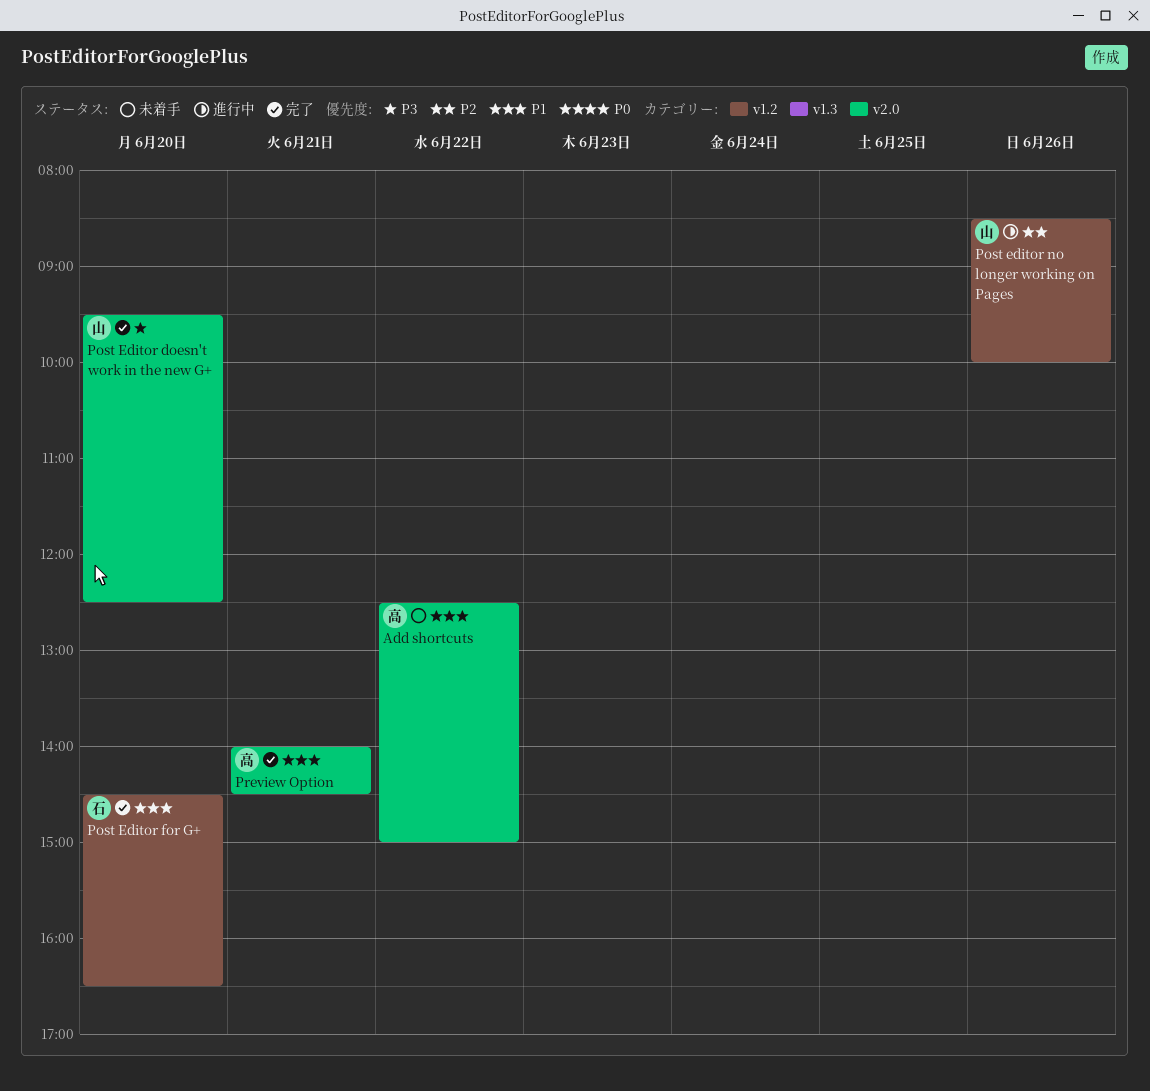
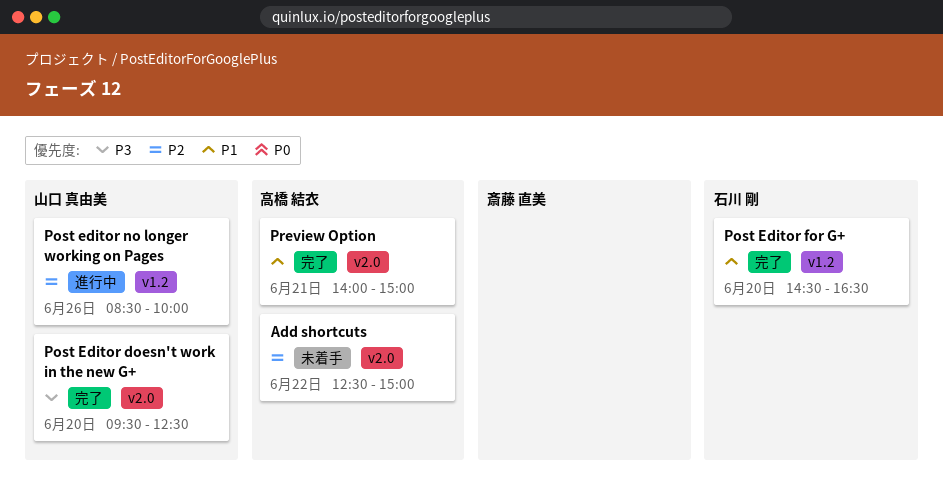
Add shortcuts, priority: P1 -> P2
Preview Option, ends: 14:30 -> 15:00

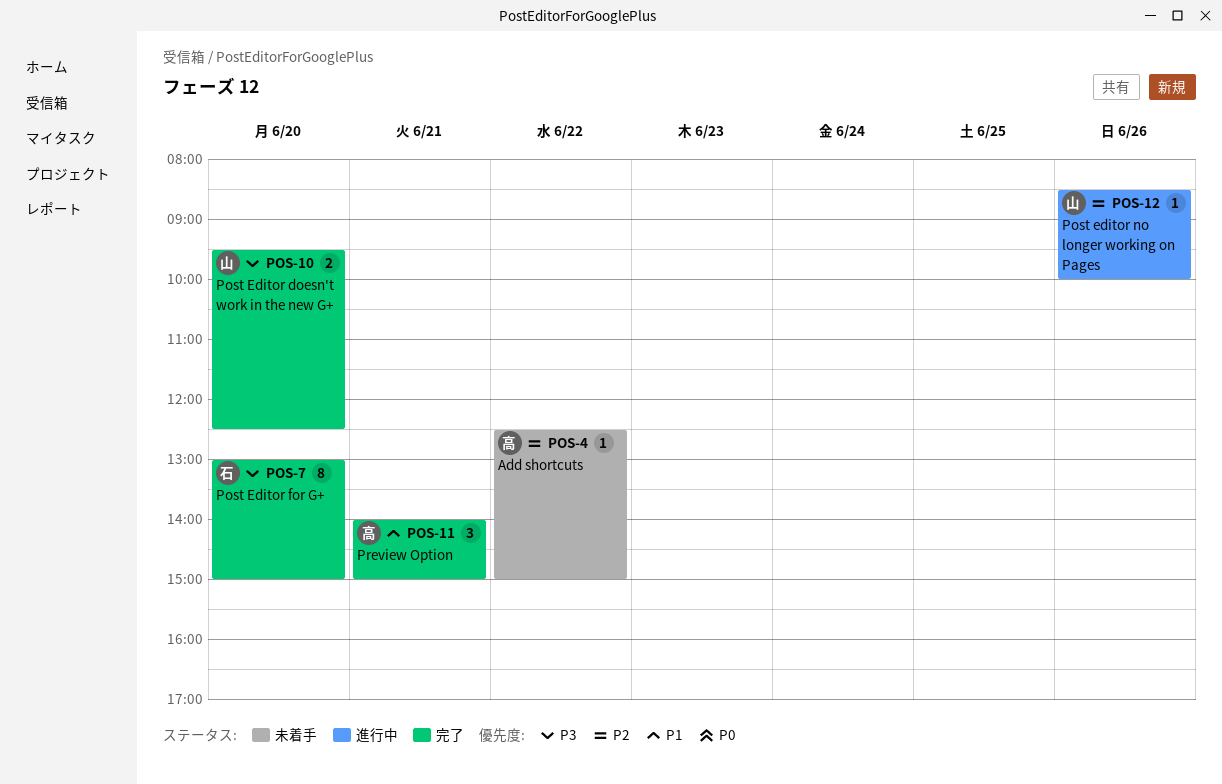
Post Editor for G+, priority: P1 -> P3
Post Editor for G+, begins: 14:30 -> 13:00
Post Editor for G+, ends: 16:30 -> 15:00

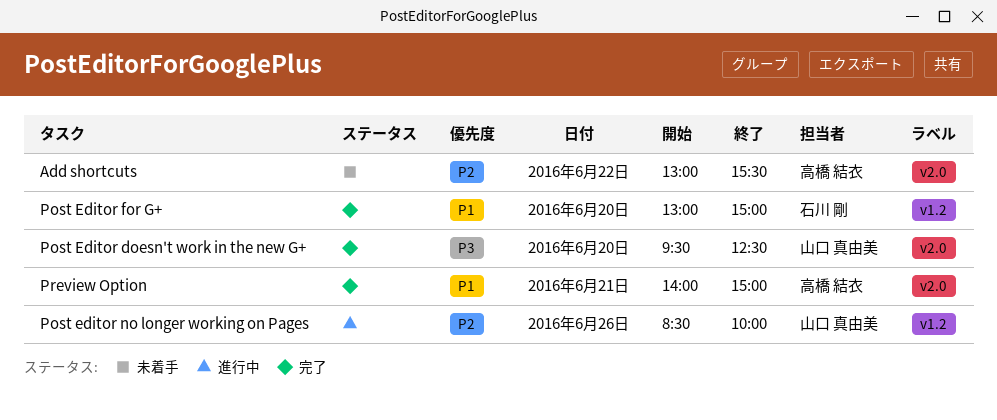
Add shortcuts, begins: 12:30 -> 13:00
Add shortcuts, ends: 15:00 -> 15:30
Post Editor for G+, priority: P3 -> P1

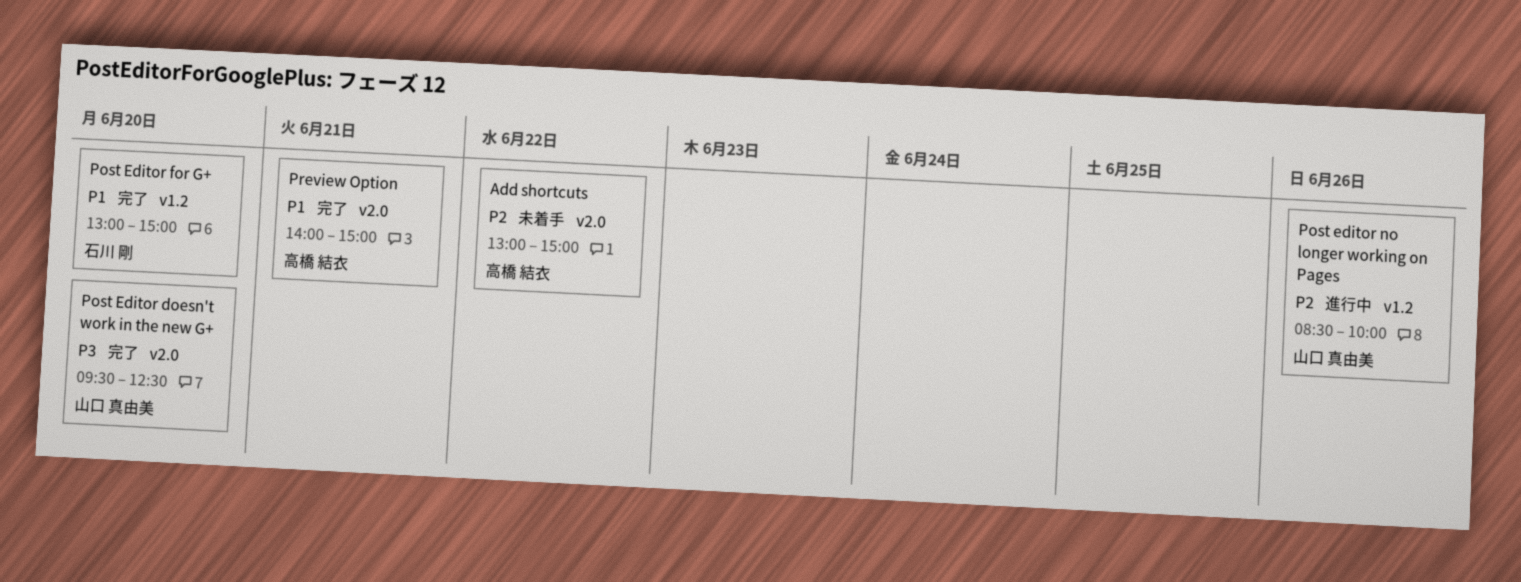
Add shortcuts, ends: 15:30 -> 15:00

